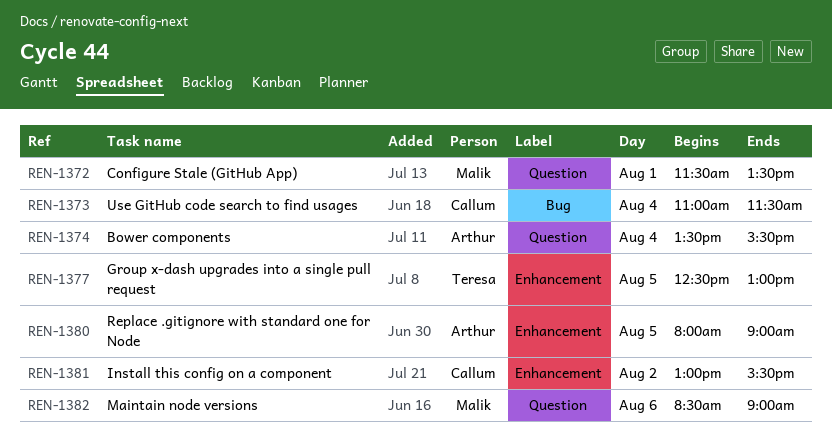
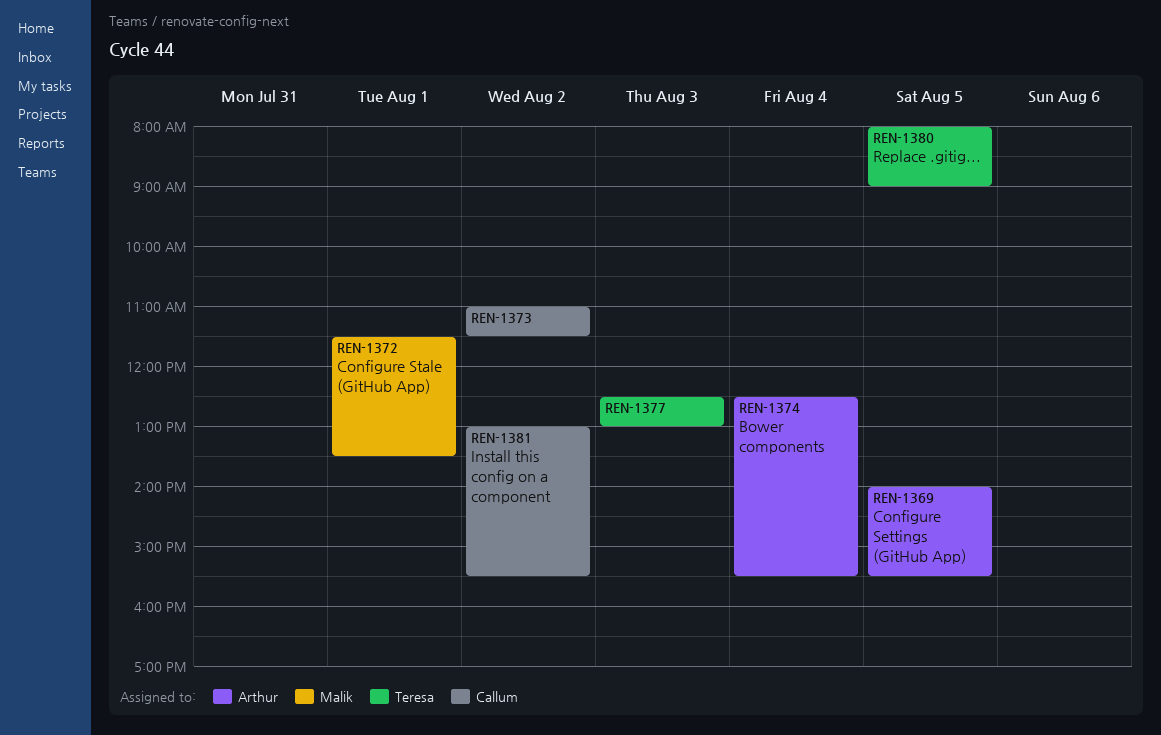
REN-1369: none -> present
REN-1373, day: Aug 4 -> Aug 2
REN-1374, begins: 13:30 -> 12:30
REN-1377, day: Aug 5 -> Aug 3
REN-1380, owner: Arthur -> Teresa
REN-1382: present -> none

